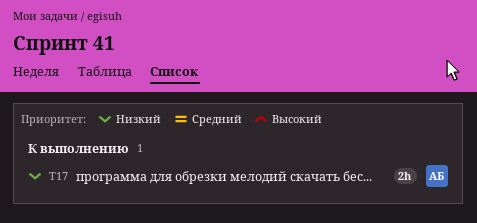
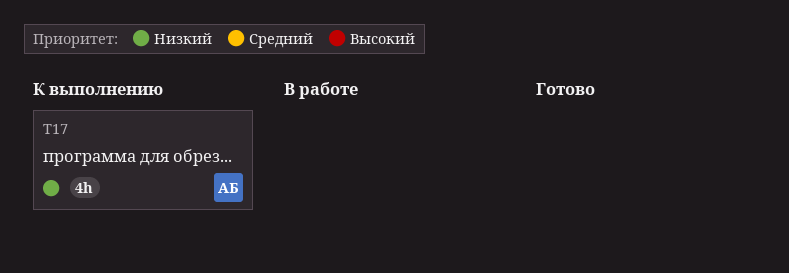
T17, estimate: 2h -> 4h

